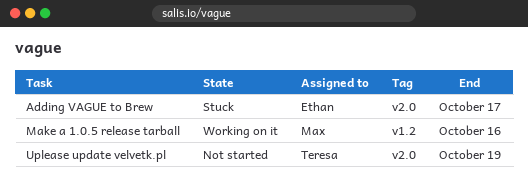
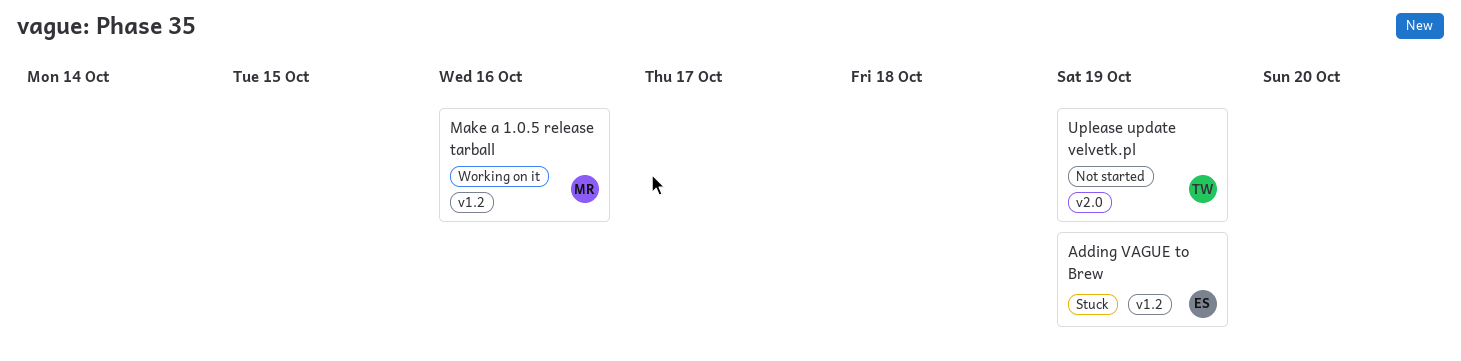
Adding VAGUE to Brew, label: v2.0 -> v1.2
Adding VAGUE to Brew, due: Oct 17 -> Oct 19

